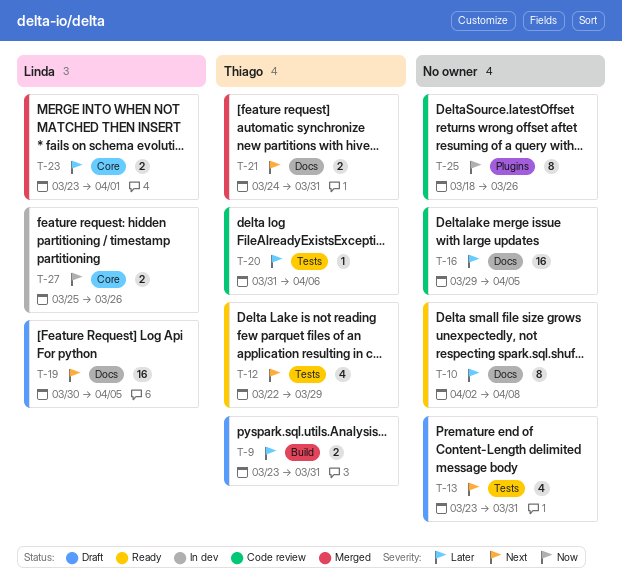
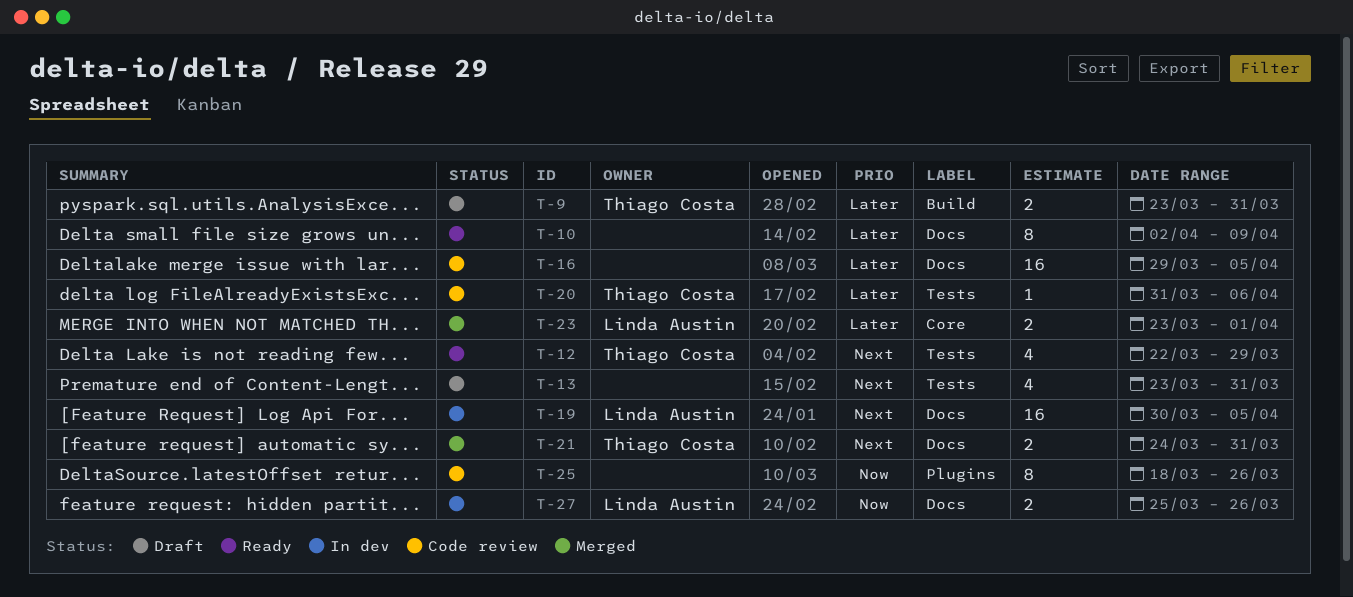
T-10, due: Apr 8 -> Apr 9
T-19, status: Draft -> In dev
T-27, label: Core -> Docs

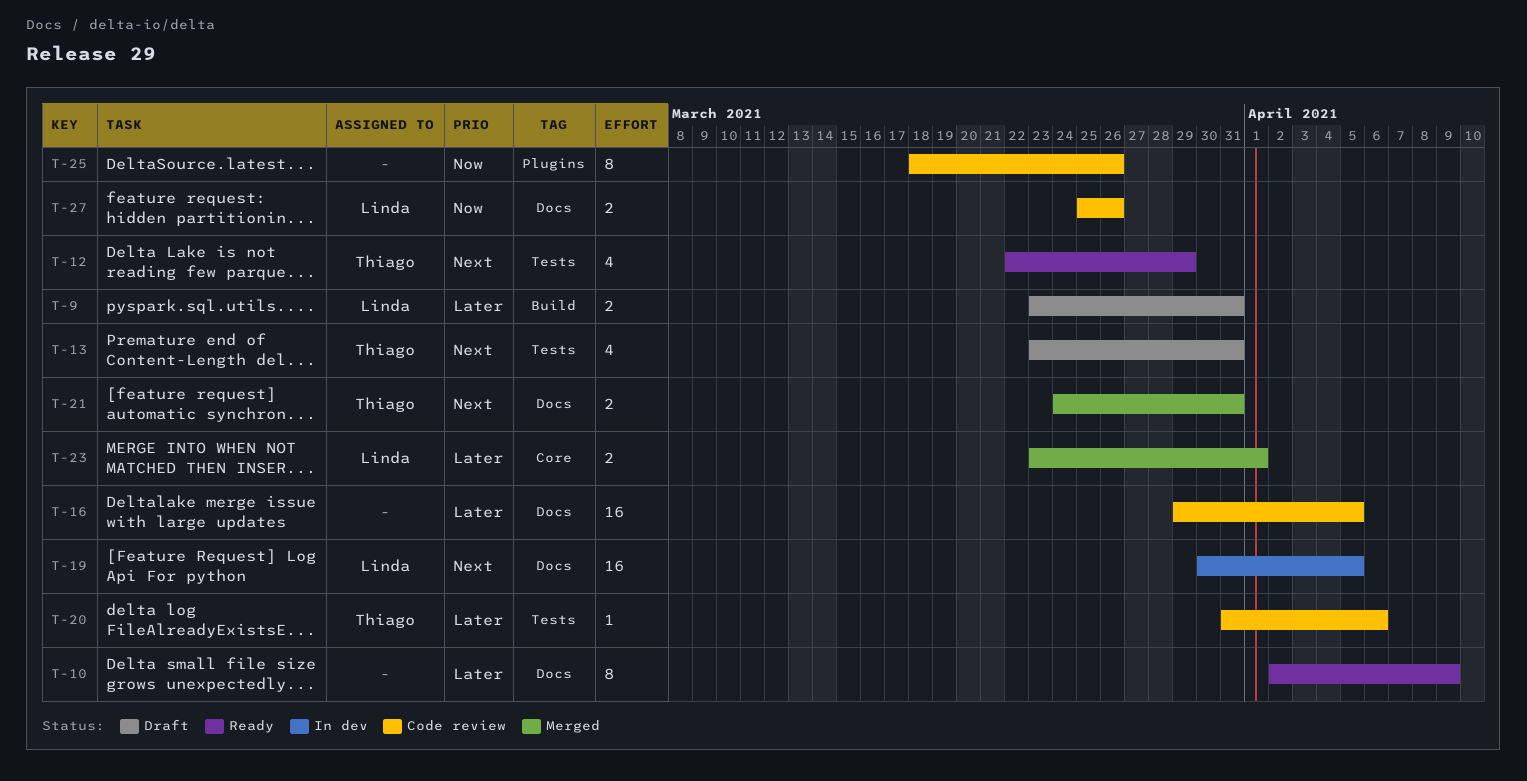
T-9, owner: Thiago Costa -> Linda Austin
T-13, owner: none -> Thiago Costa
T-27, status: In dev -> Code review

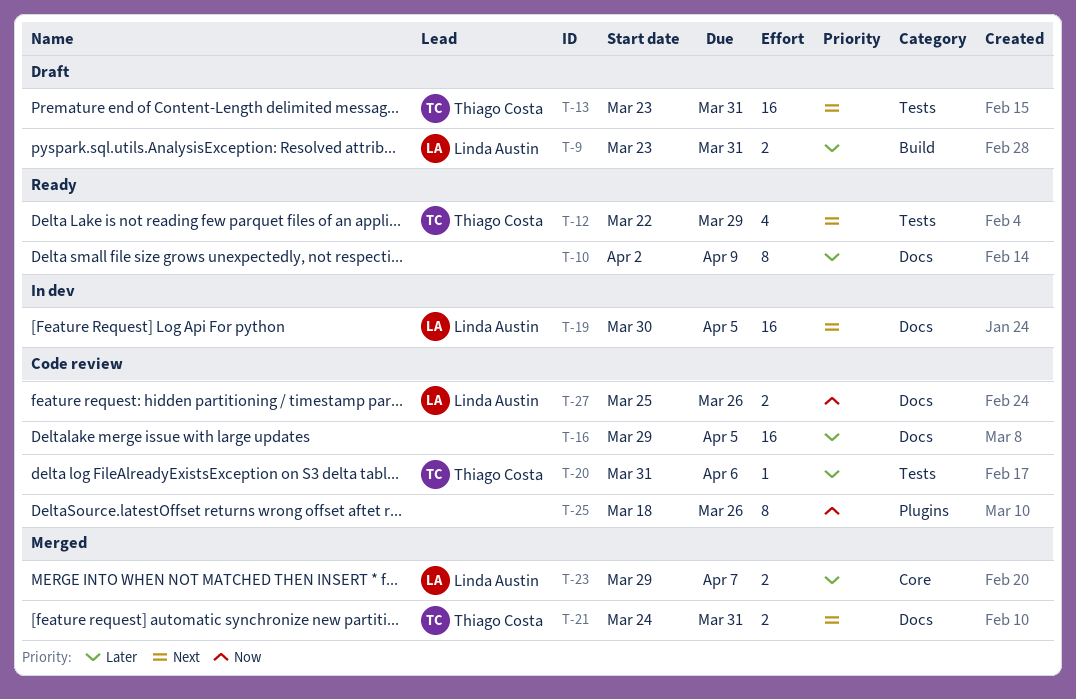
T-13, estimate: 4 -> 16
T-23, start: Mar 23 -> Mar 29
T-23, due: Apr 1 -> Apr 7

